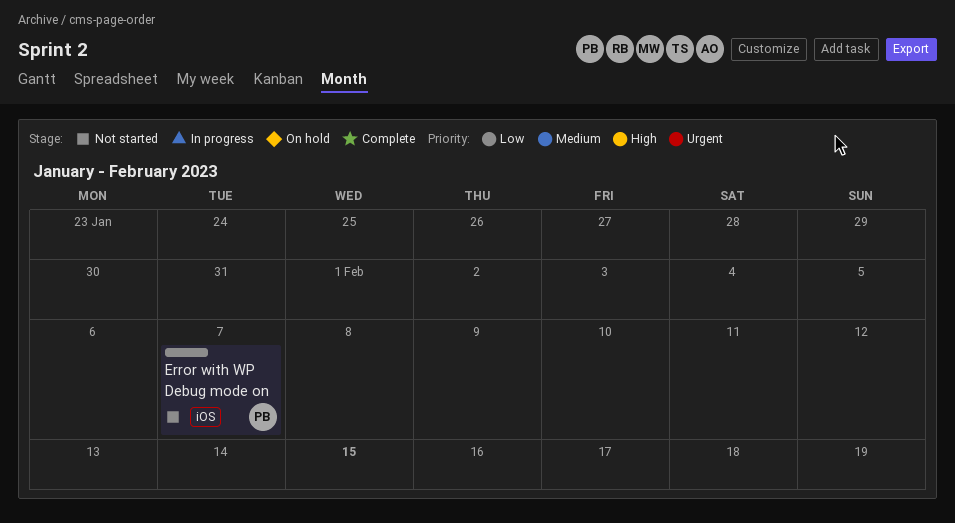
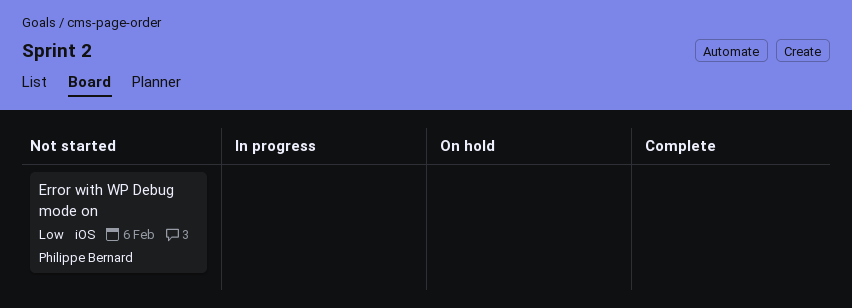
Error with WP Debug mode on, due: Feb 7 -> Feb 6

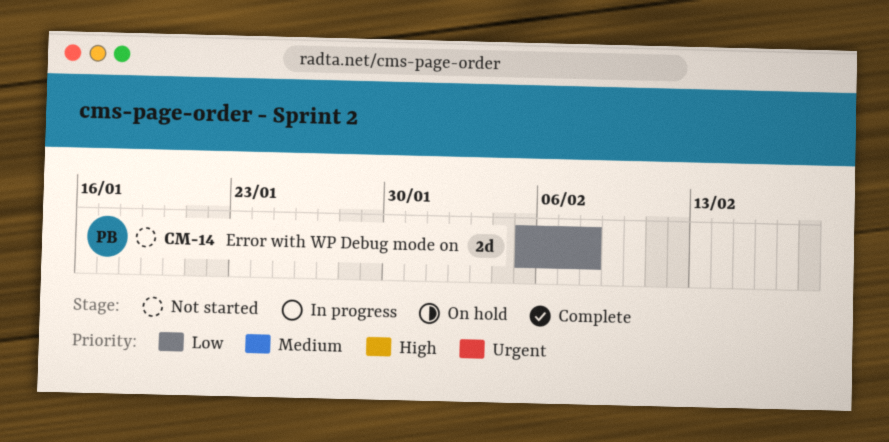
Error with WP Debug mode on, due: Feb 6 -> Feb 8

